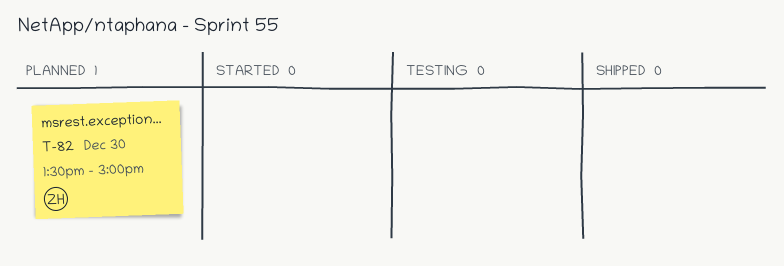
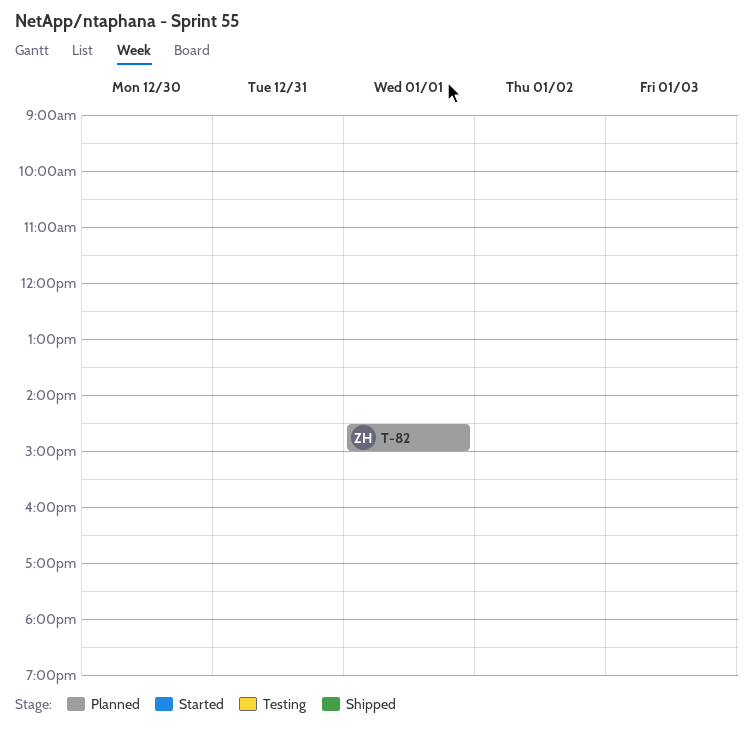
T-82, day: Dec 30 -> Jan 1
T-82, begins: 13:30 -> 14:30

